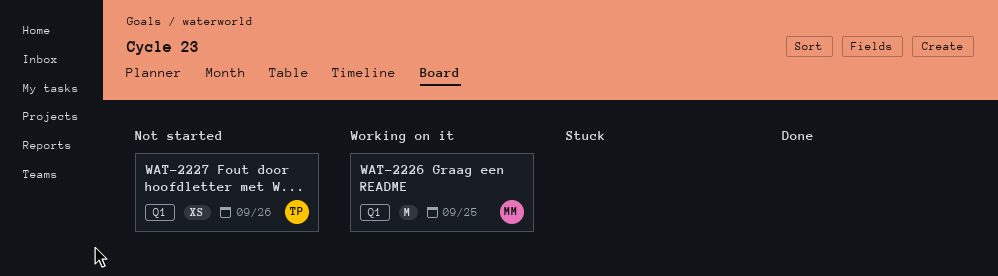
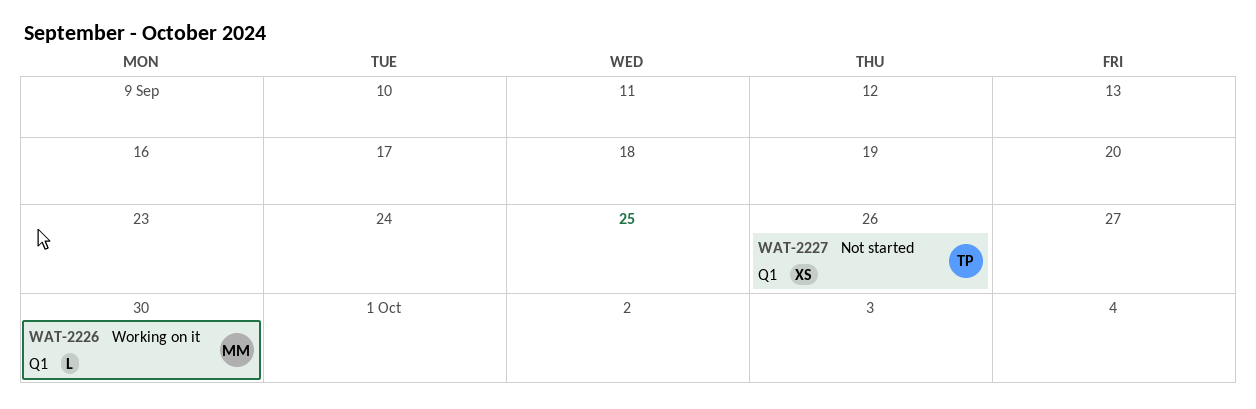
WAT-2226, estimate: M -> L
WAT-2226, due: Sep 25 -> Sep 30

